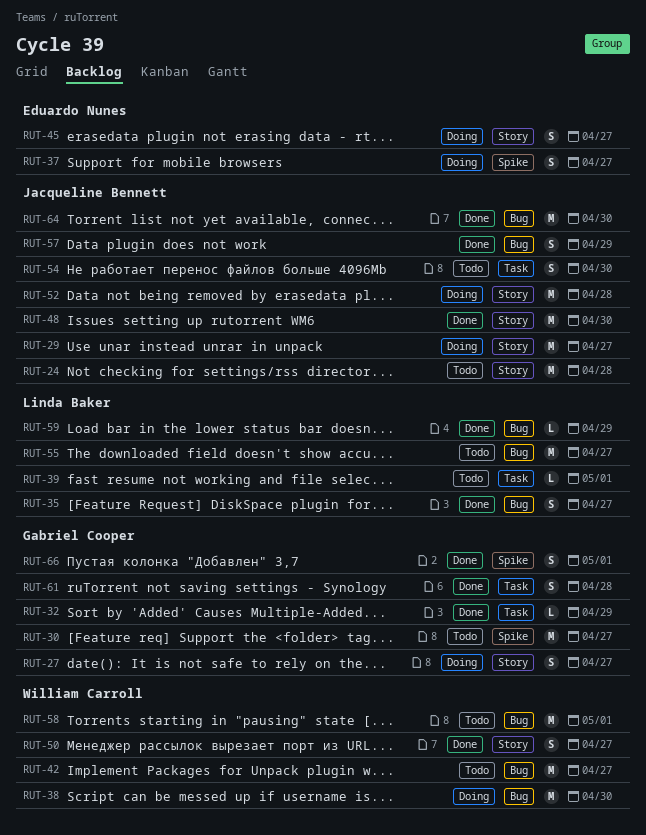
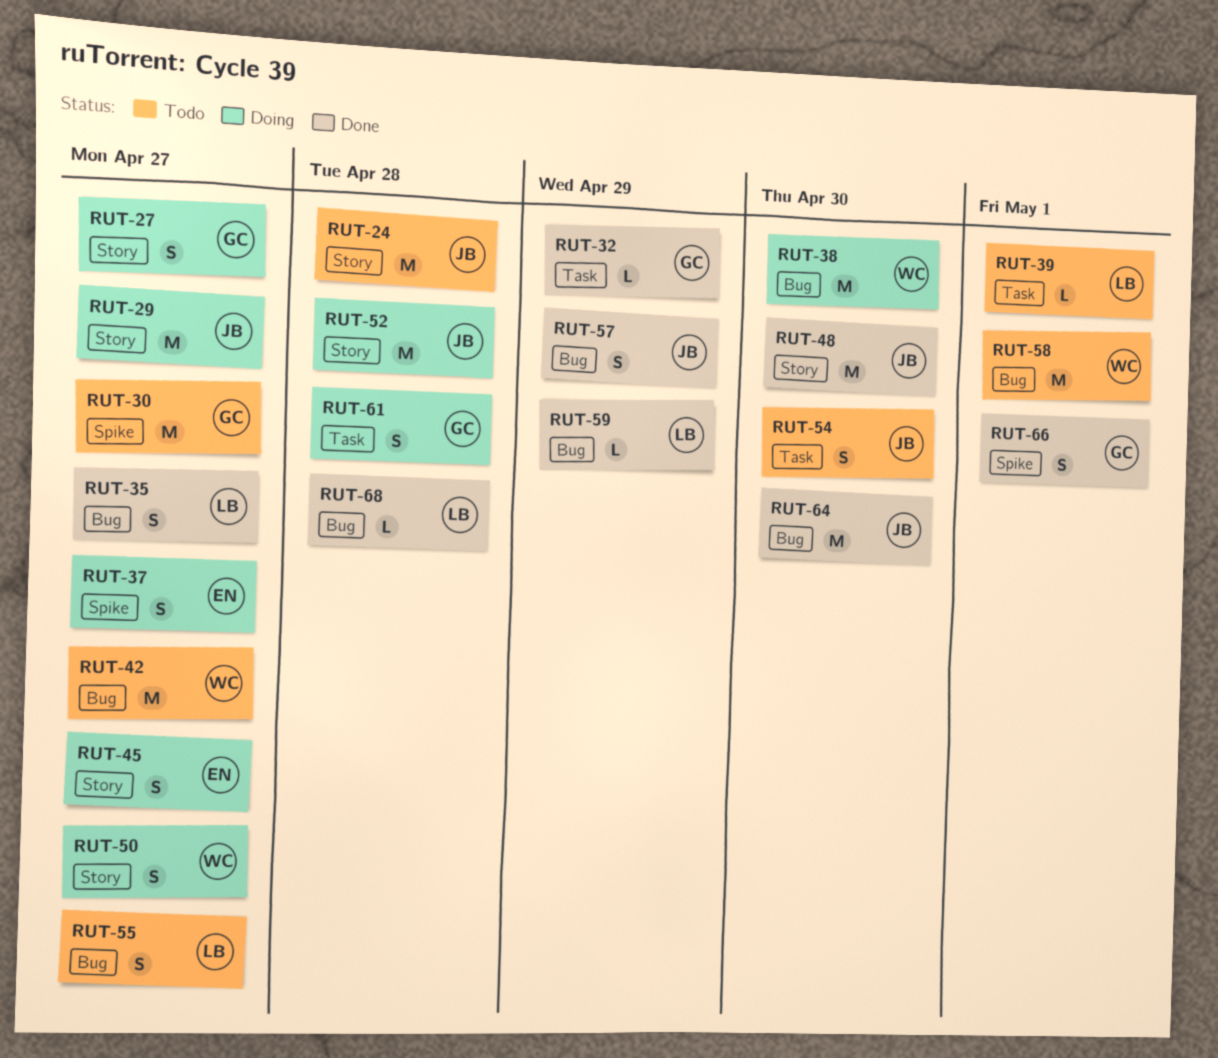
RUT-50, status: Done -> Doing
RUT-55, estimate: M -> S
RUT-61, status: Done -> Doing
RUT-68: none -> present

